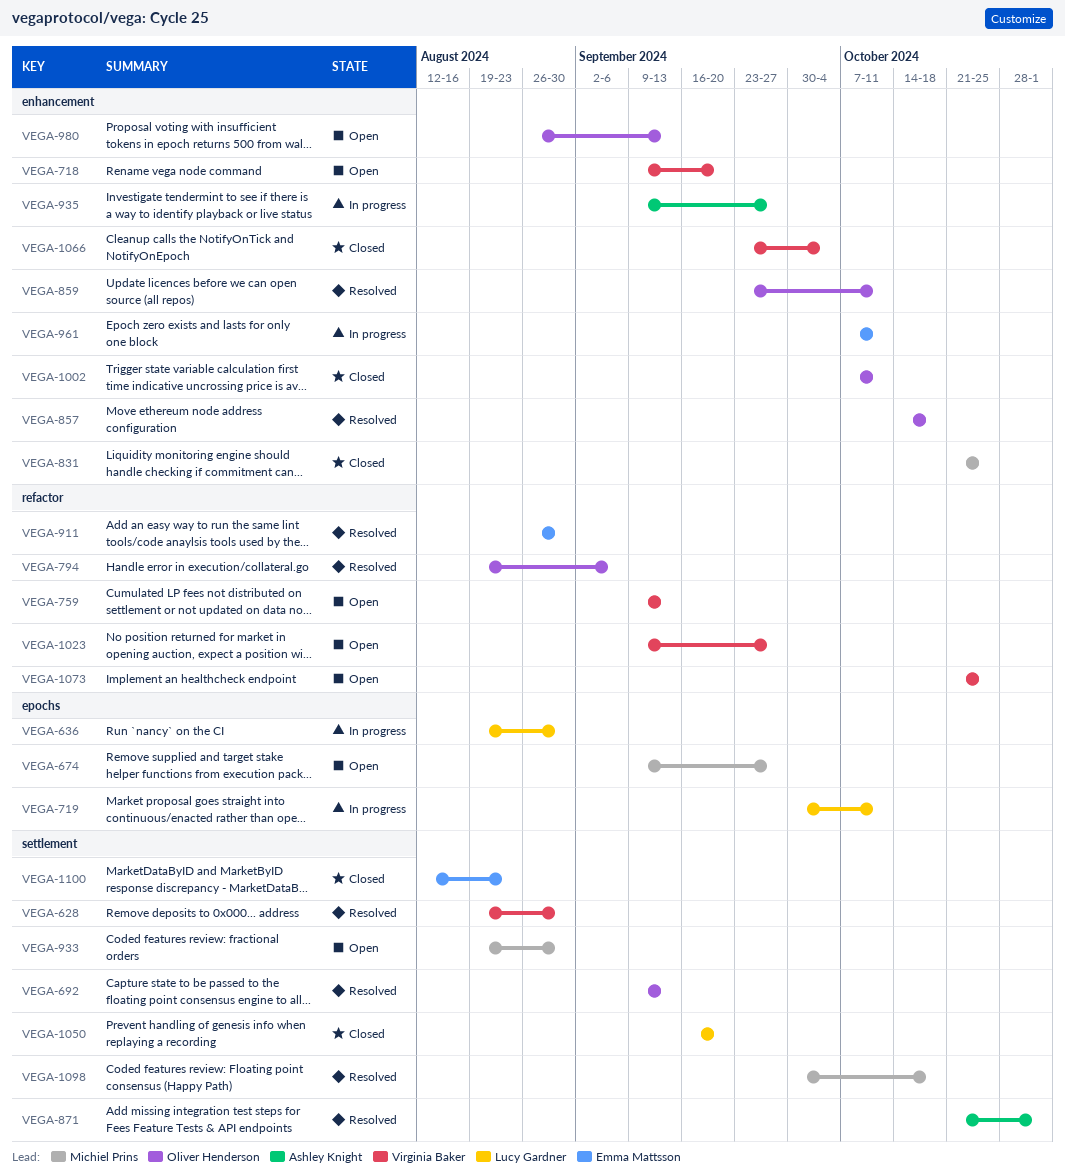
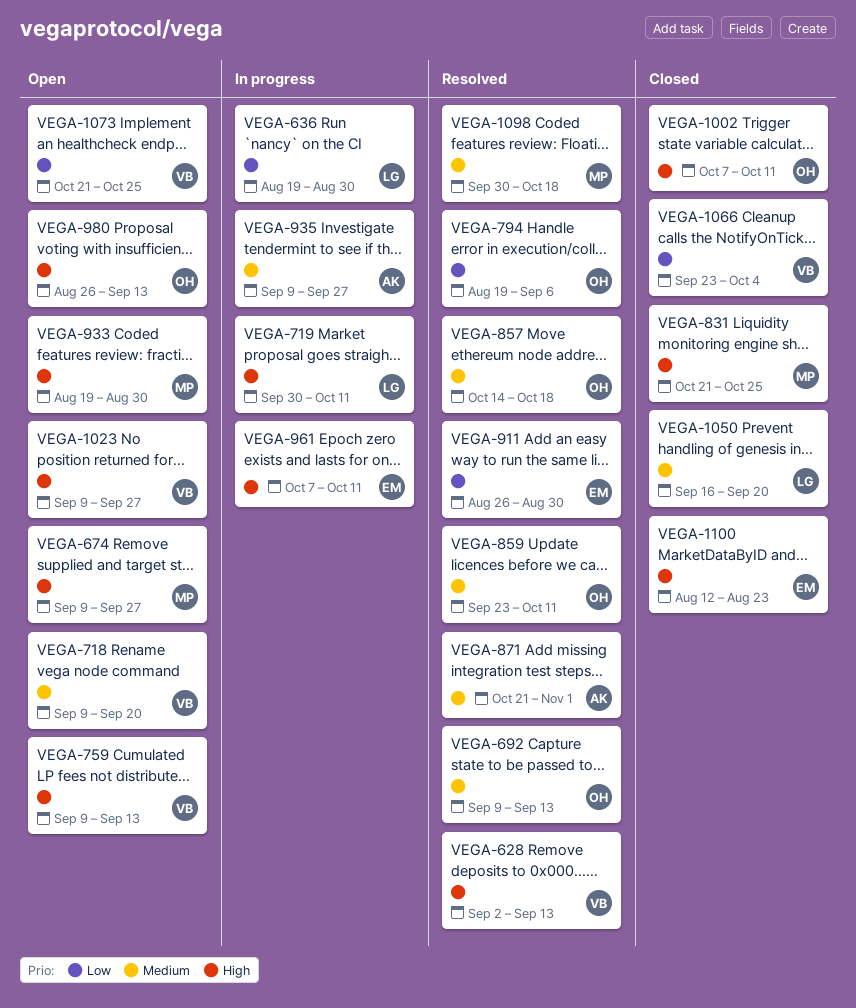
VEGA-628, start: Aug 19 -> Sep 2
VEGA-628, due: Aug 30 -> Sep 13

